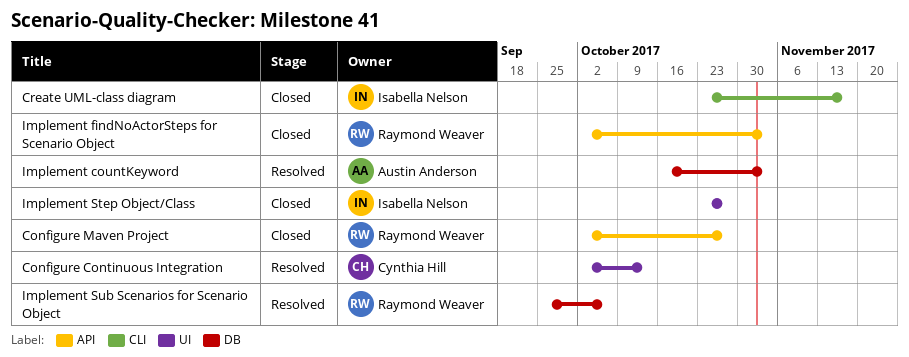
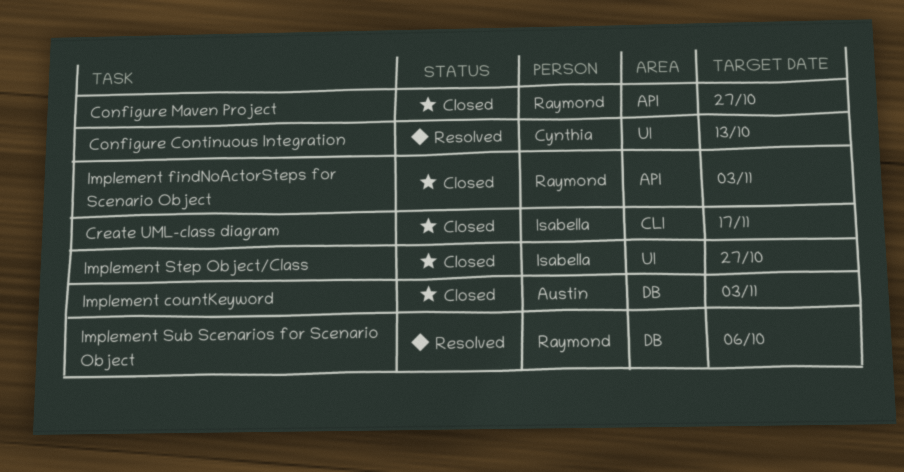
Implement countKeyword, status: Resolved -> Closed

